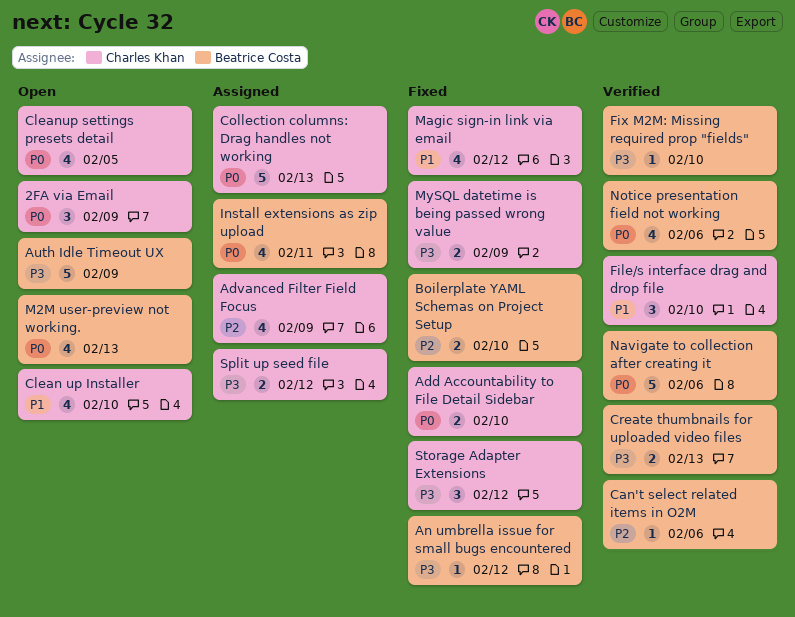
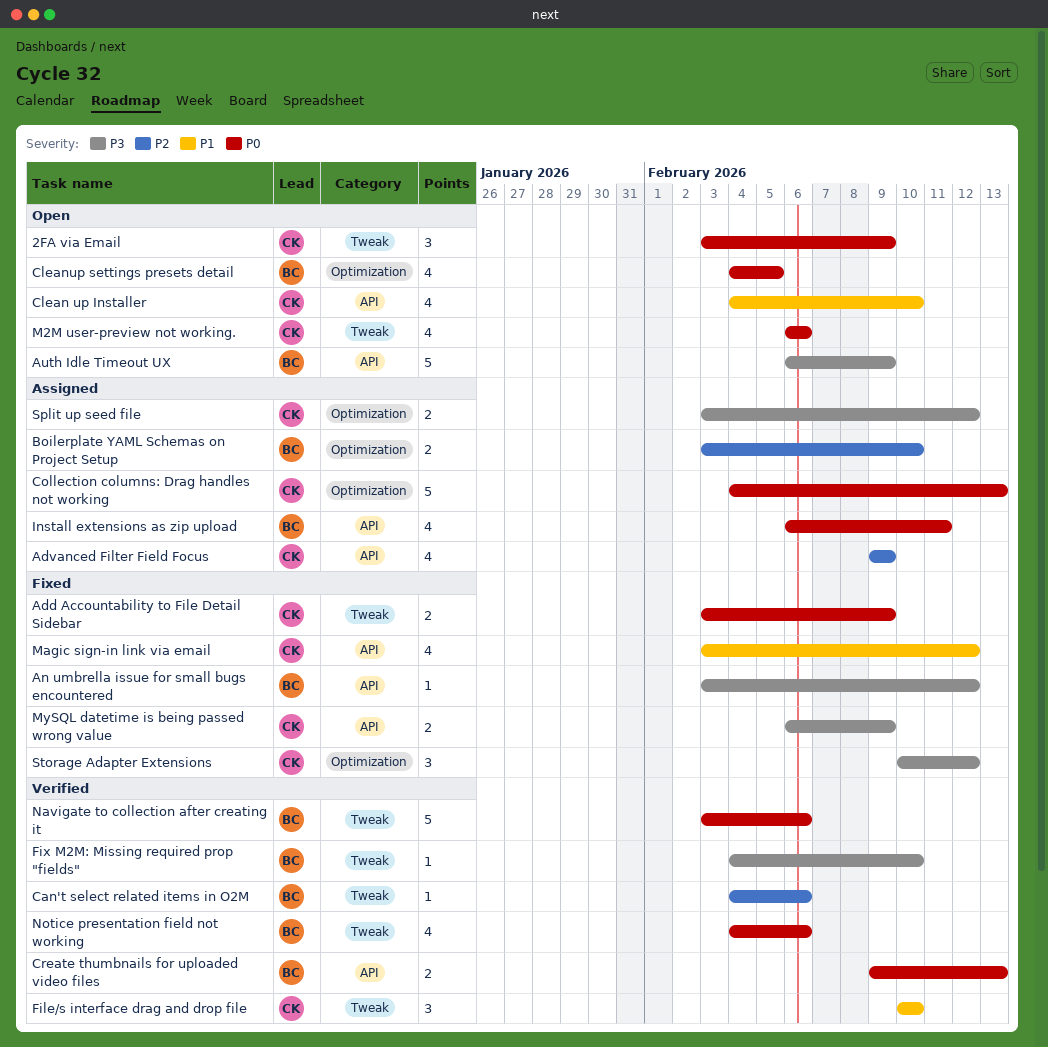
Add Accountability to File Detail Sidebar, due: Feb 10 -> Feb 9
Boilerplate YAML Schemas on Project Setup, status: Fixed -> Assigned
Cleanup settings presets detail, owner: Charles Khan -> Beatrice Costa
Create thumbnails for uploaded video files, priority: P3 -> P0
M2M user-preview not working., owner: Beatrice Costa -> Charles Khan
M2M user-preview not working., due: Feb 13 -> Feb 6

